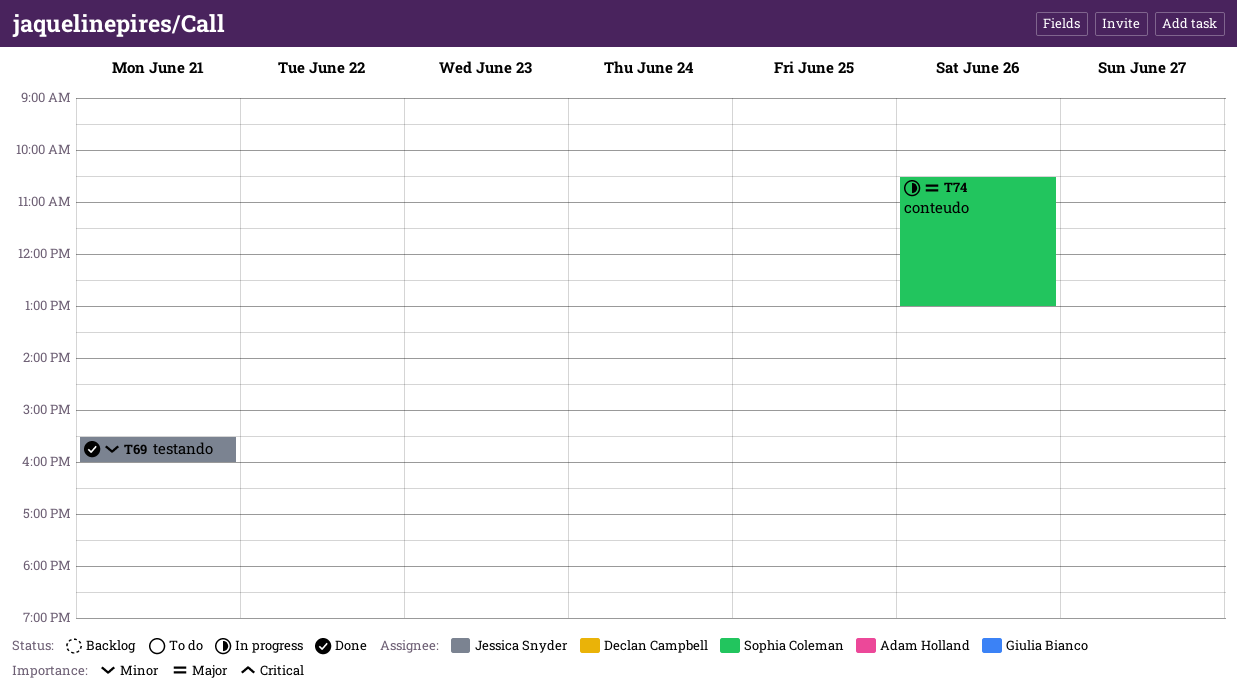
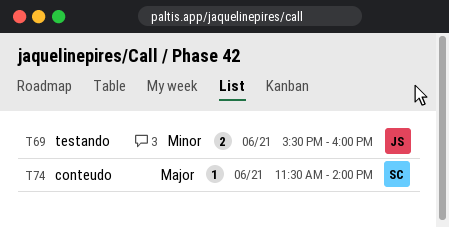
T74, day: Jun 26 -> Jun 21
T74, begins: 10:30 -> 11:30
T74, ends: 13:00 -> 14:00

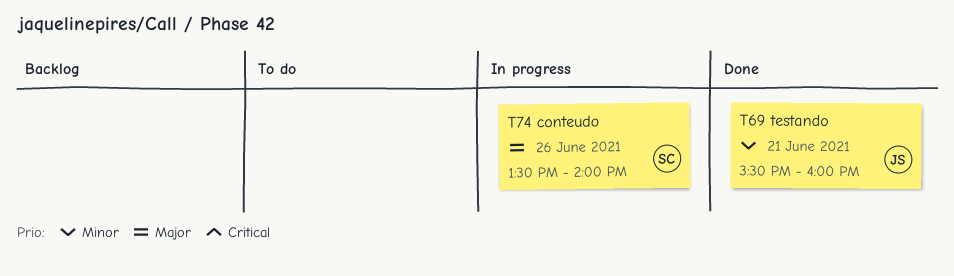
T74, day: Jun 21 -> Jun 26
T74, begins: 11:30 -> 13:30

